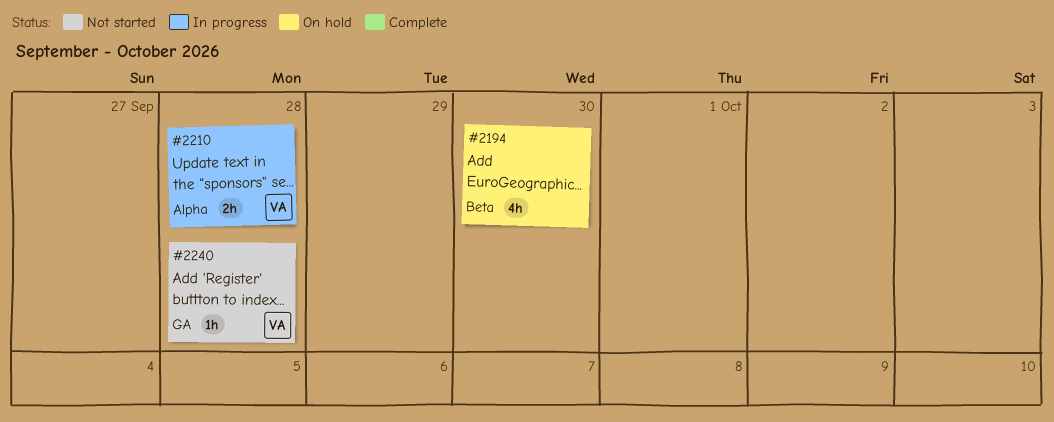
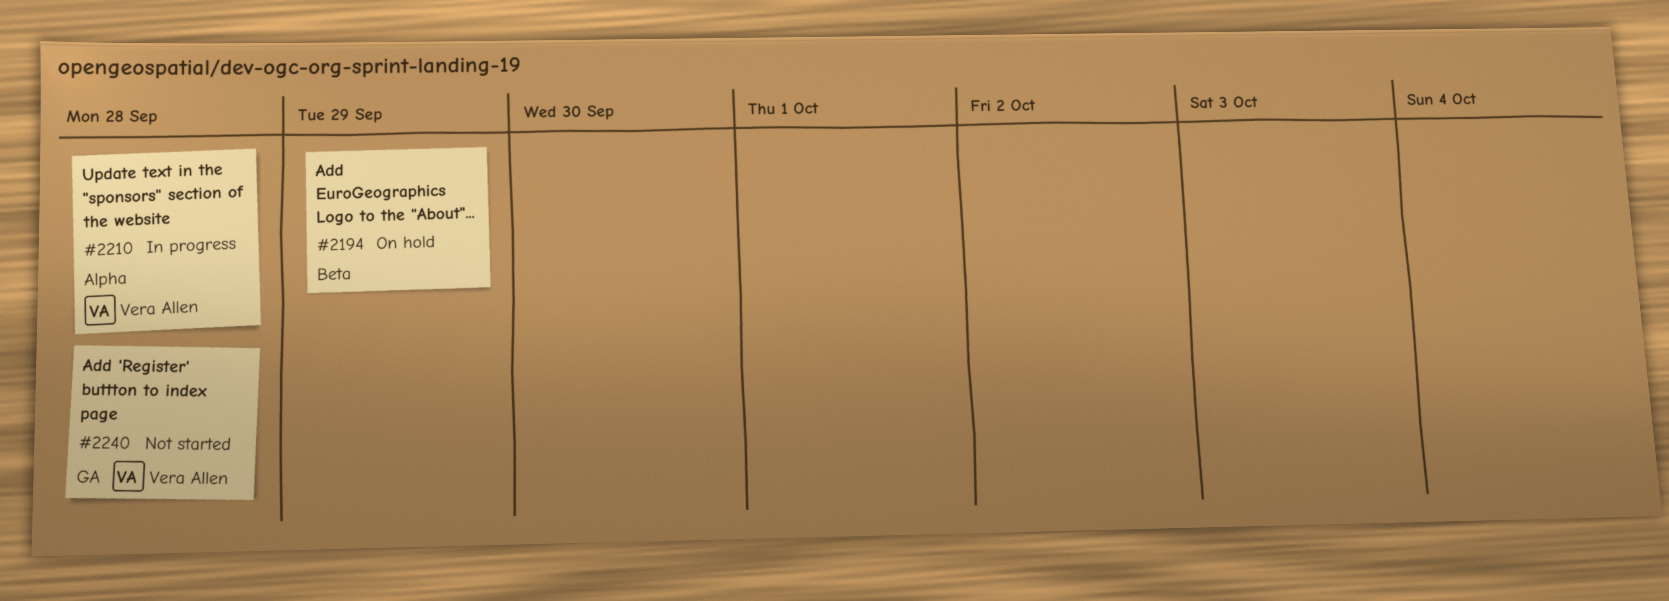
#2194, due: Sep 30 -> Sep 29

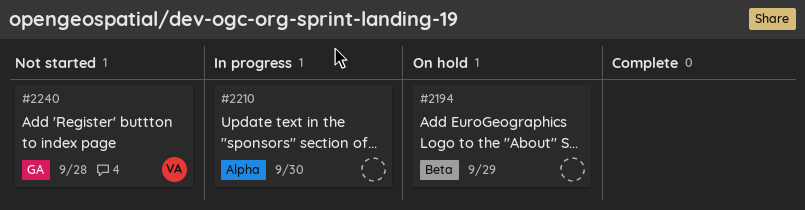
#2210, owner: Vera Allen -> none
#2210, due: Sep 28 -> Sep 30

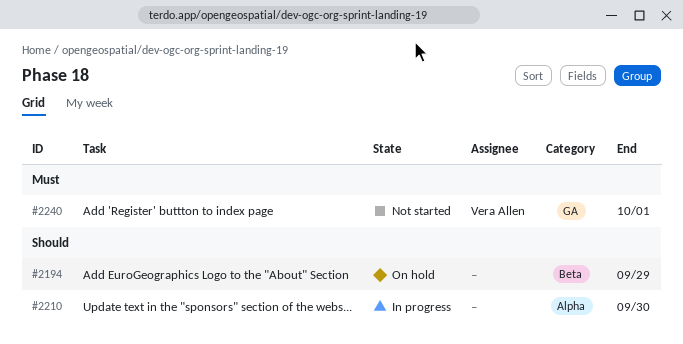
#2240, due: Sep 28 -> Oct 1

